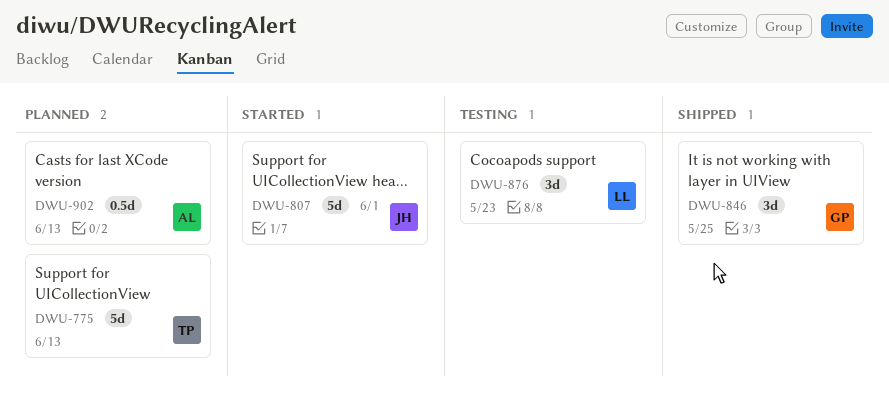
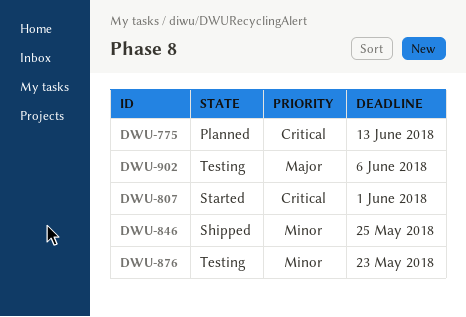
DWU-902, status: Planned -> Testing
DWU-902, due: Jun 13 -> Jun 6

